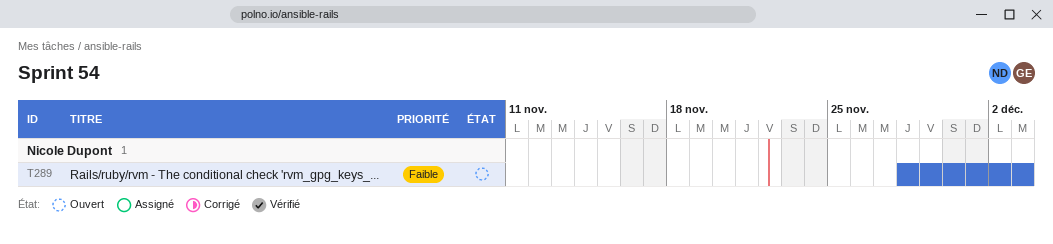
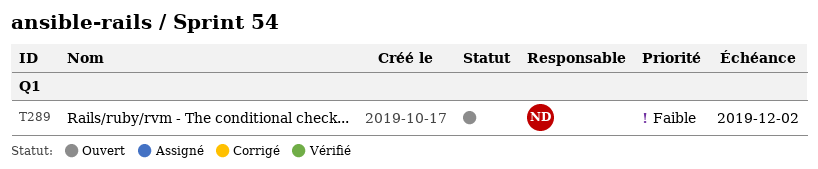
T289, due: Dec 3 -> Dec 2

